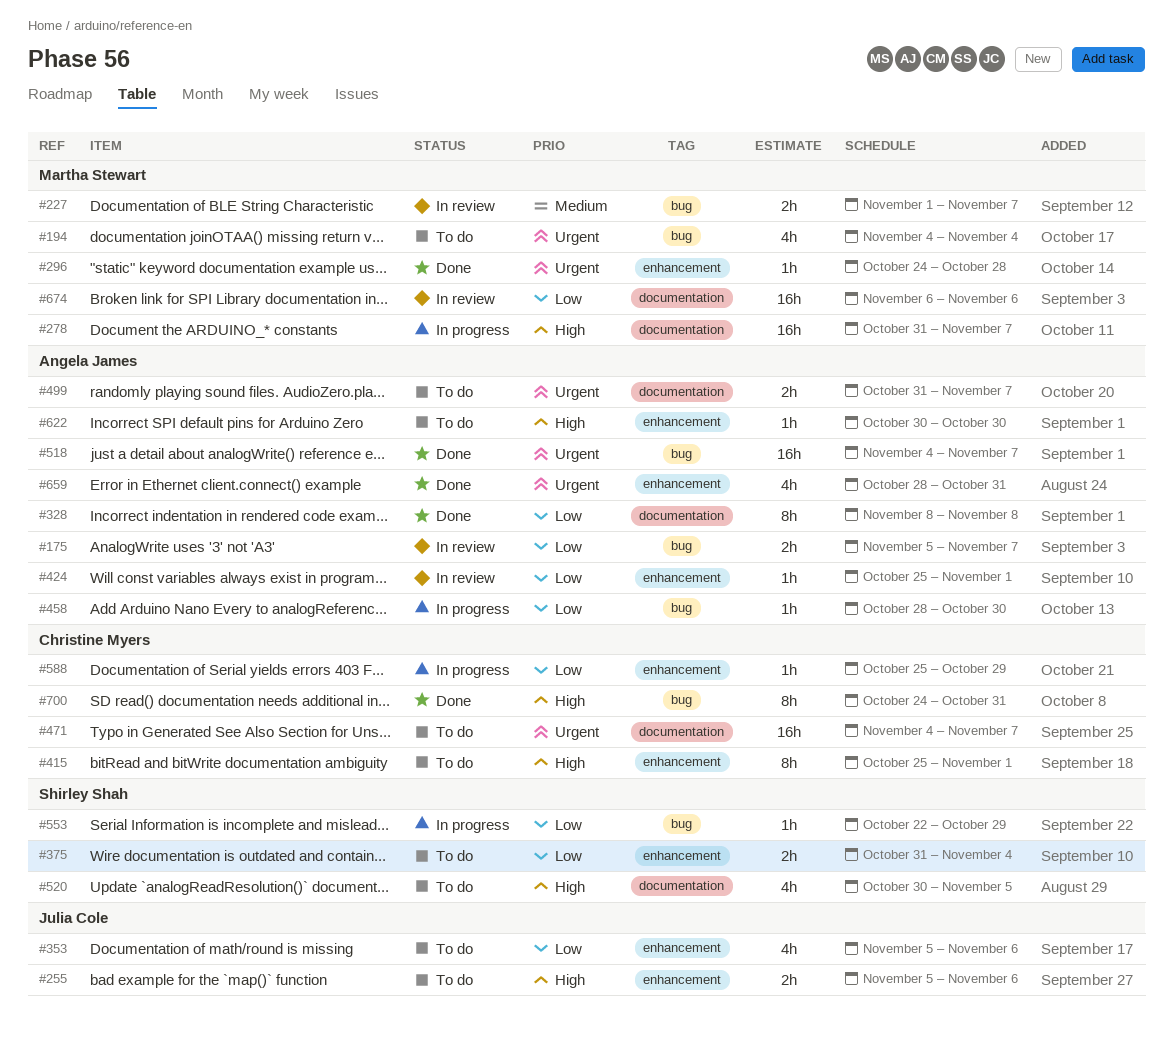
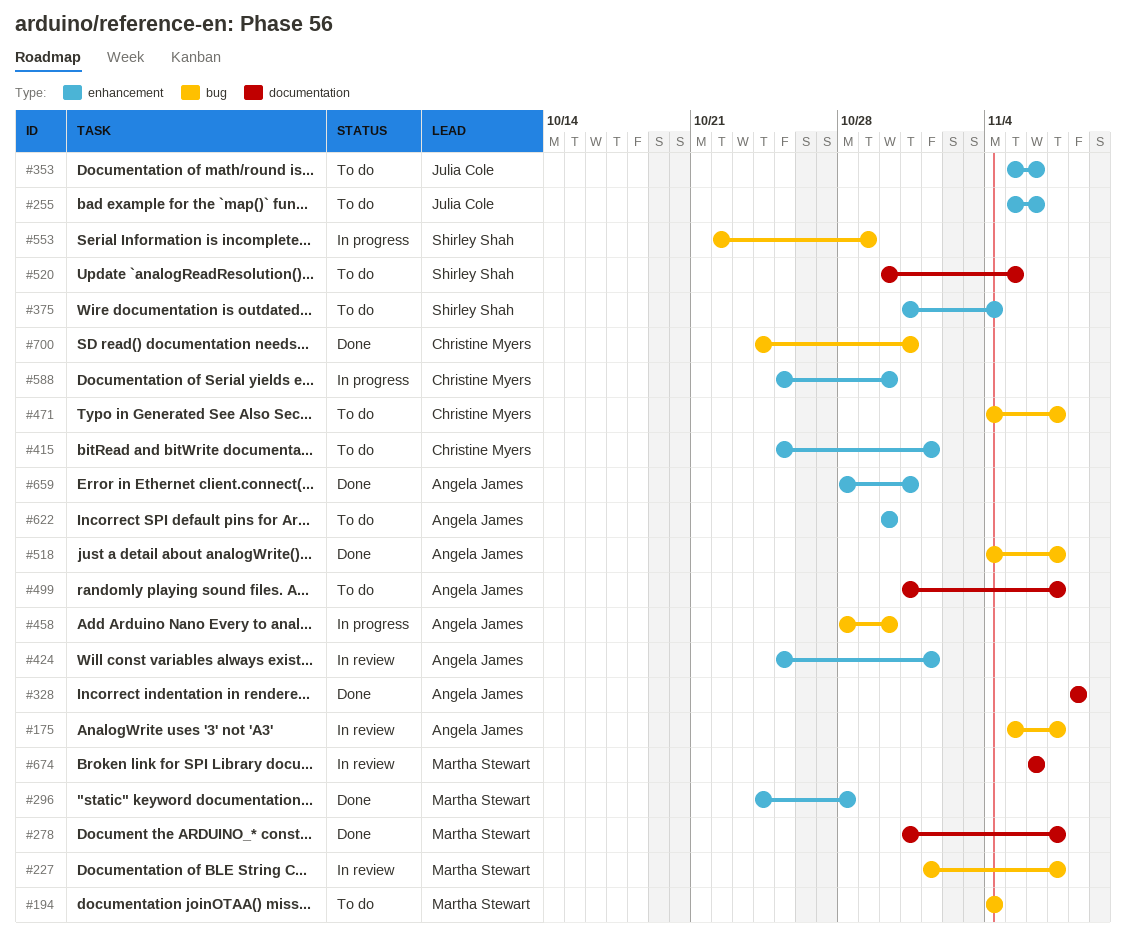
#278, status: In progress -> Done
#471, label: documentation -> bug
#588, due: Oct 29 -> Oct 30

